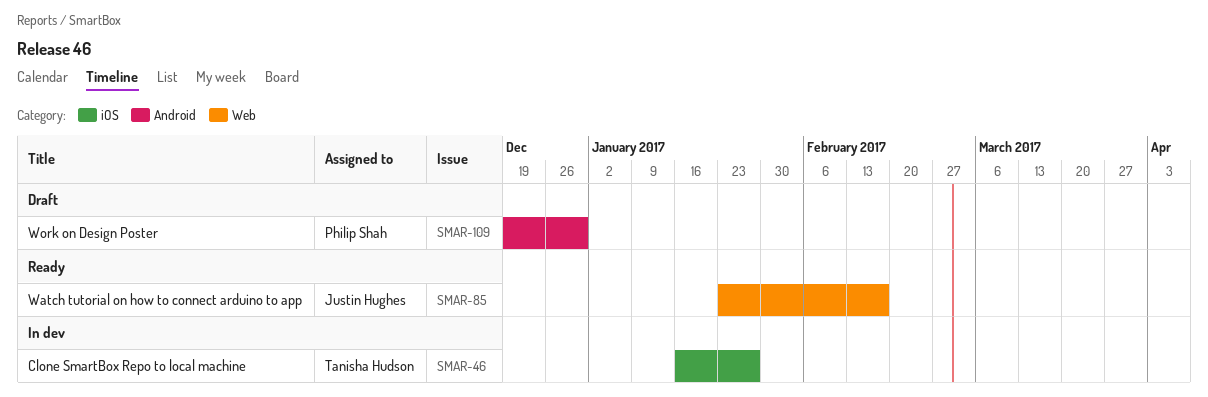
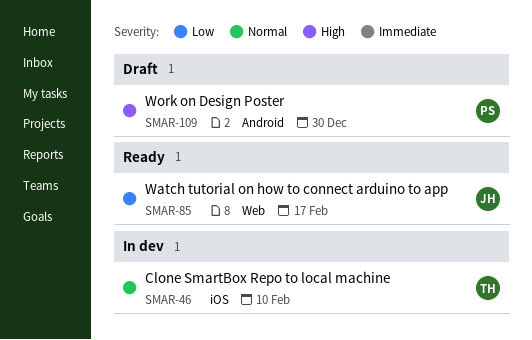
SMAR-46, due: Jan 27 -> Feb 10

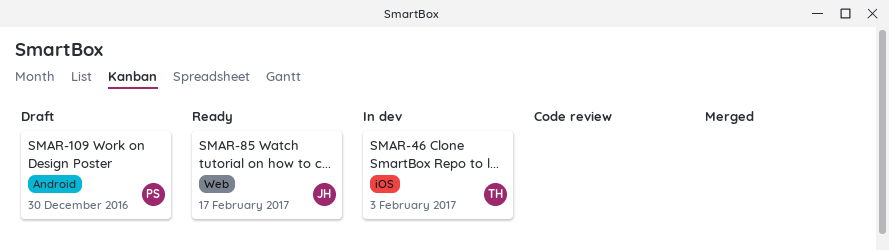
SMAR-46, due: Feb 10 -> Feb 3

